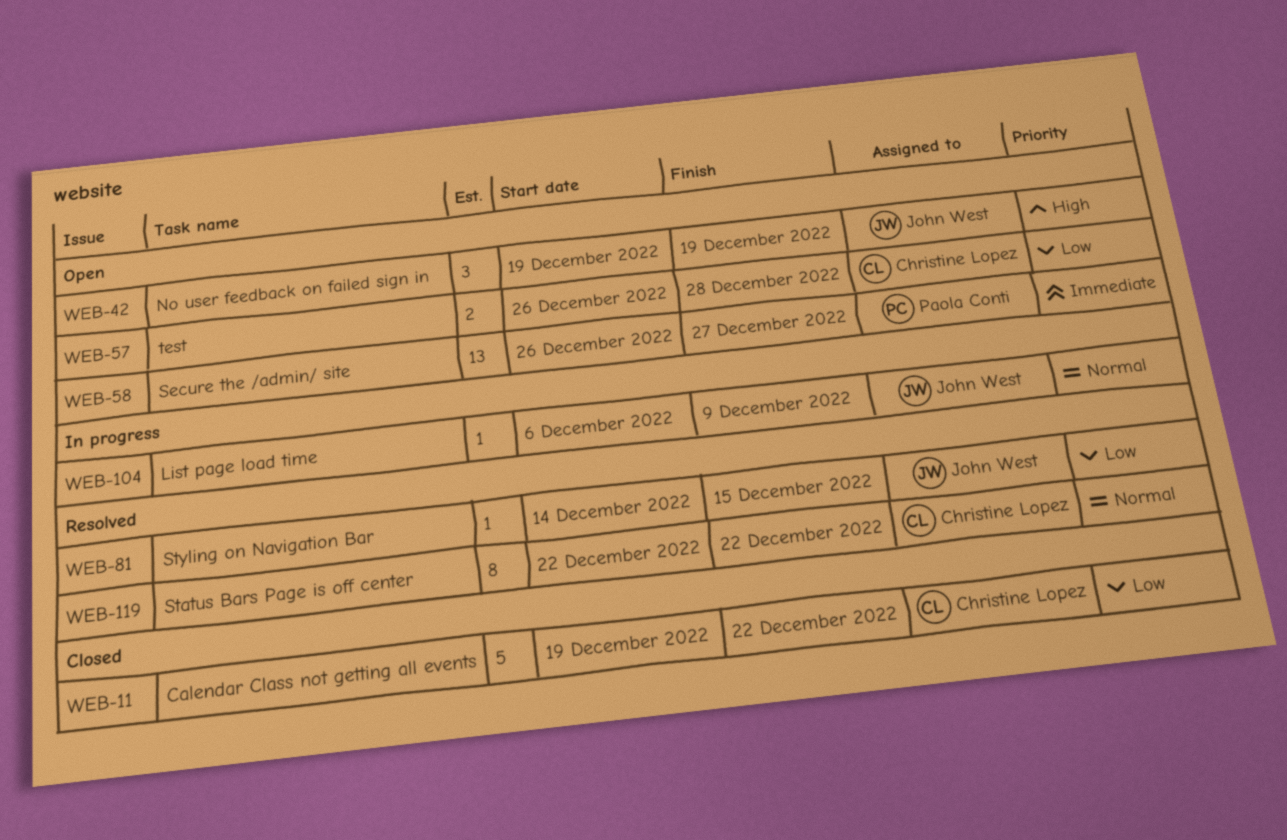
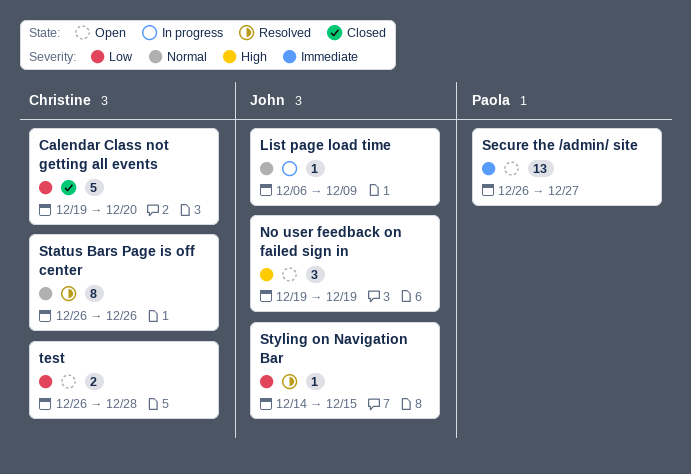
Calendar Class not getting all events, due: Dec 22 -> Dec 20
Status Bars Page is off center, start: Dec 22 -> Dec 26
Status Bars Page is off center, due: Dec 22 -> Dec 26

